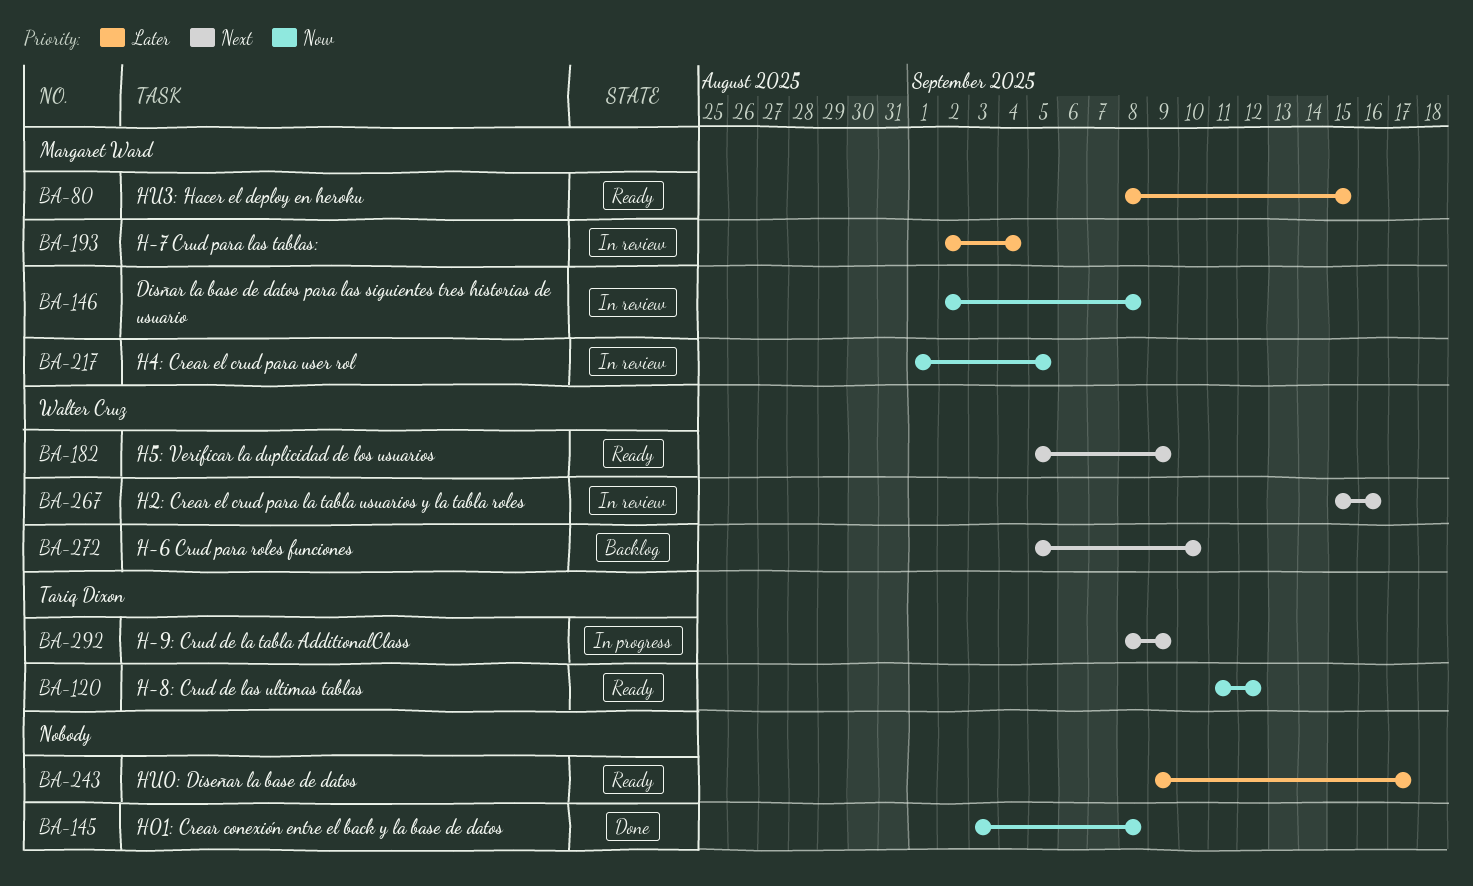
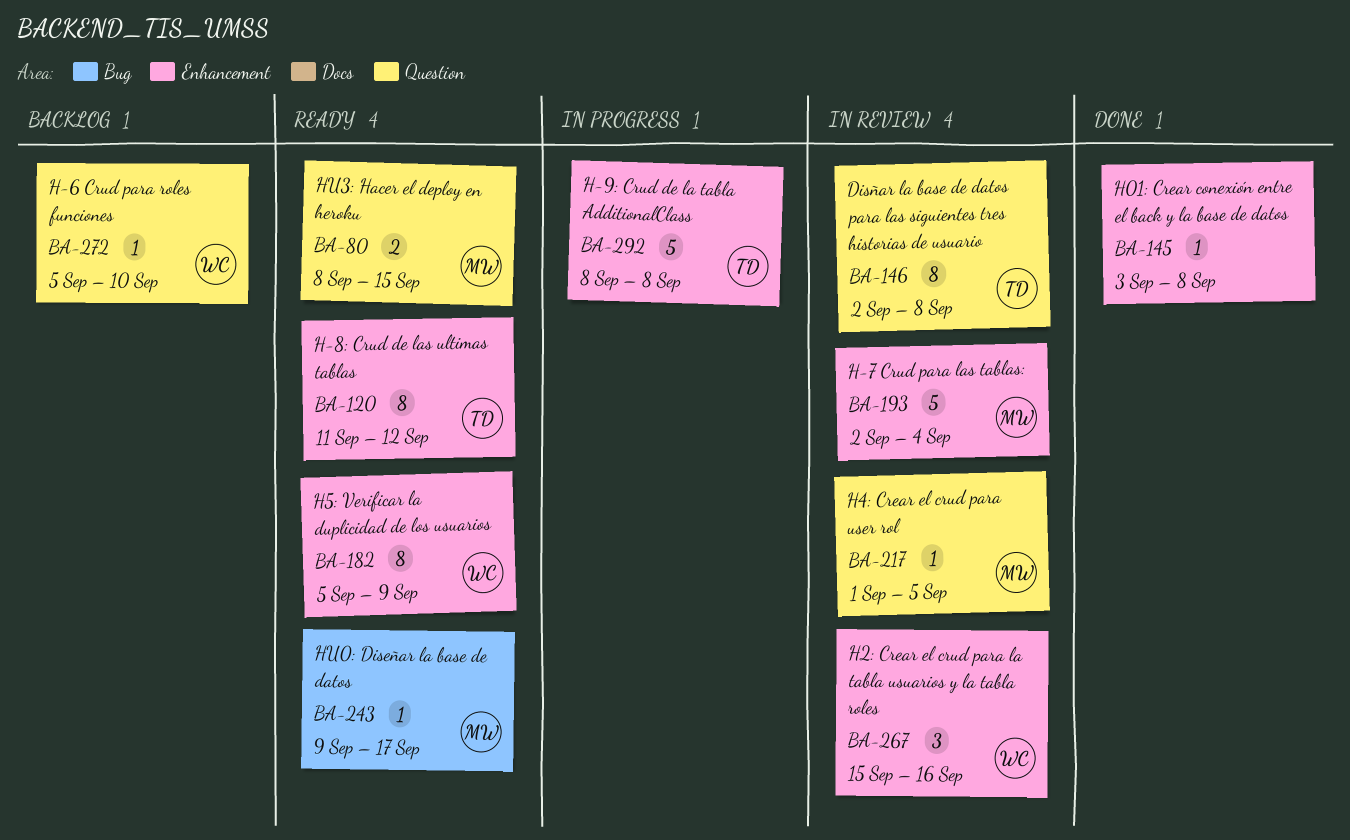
BA-146, owner: Margaret Ward -> Tariq Dixon
BA-243, owner: none -> Margaret Ward
BA-292, due: Sep 9 -> Sep 8

